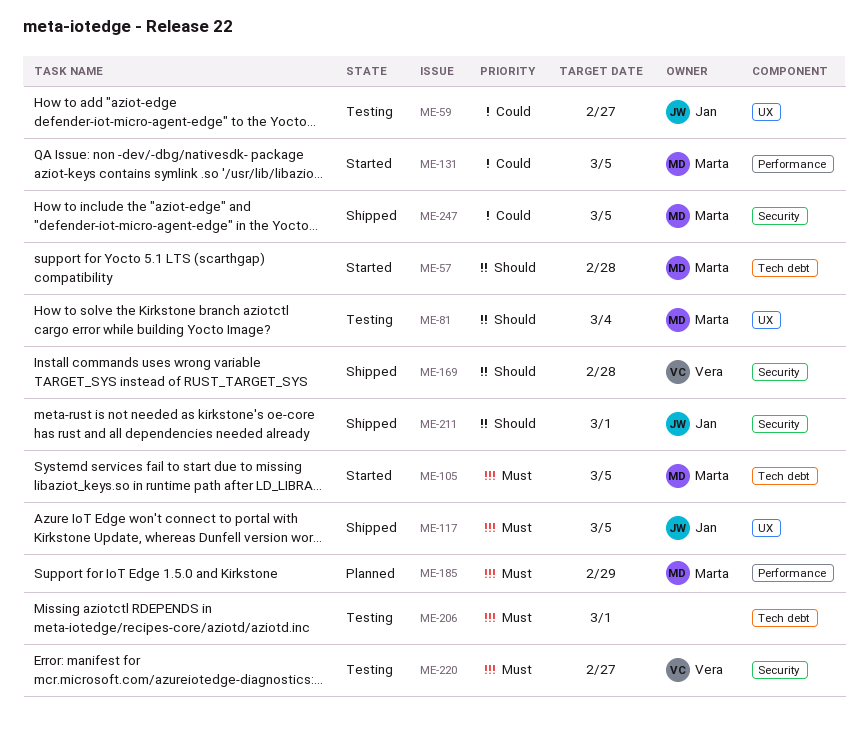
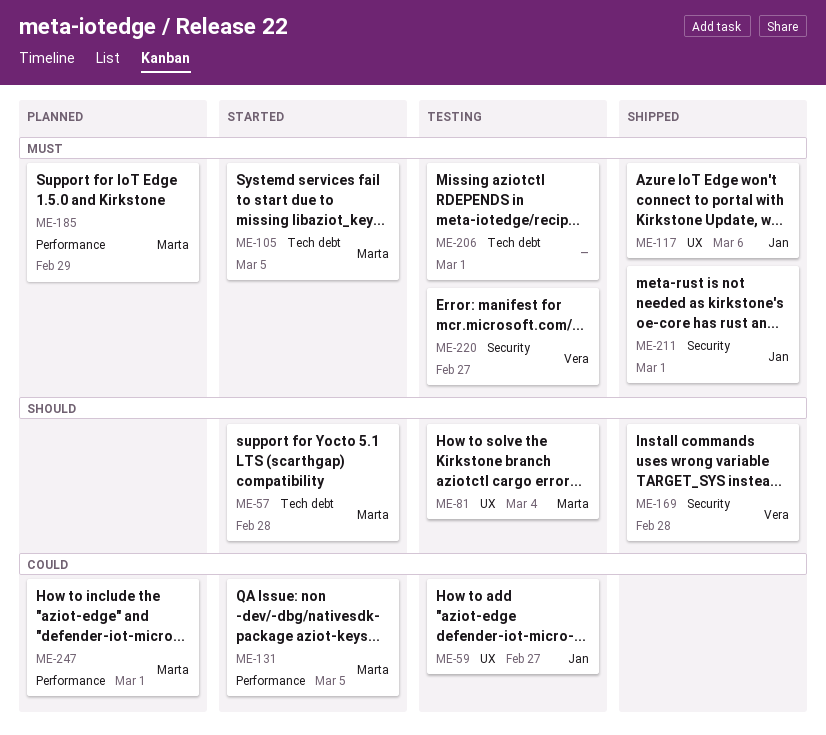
ME-117, due: Mar 5 -> Mar 6
ME-211, priority: Should -> Must
ME-247, status: Shipped -> Planned
ME-247, label: Security -> Performance
ME-247, due: Mar 5 -> Mar 1

